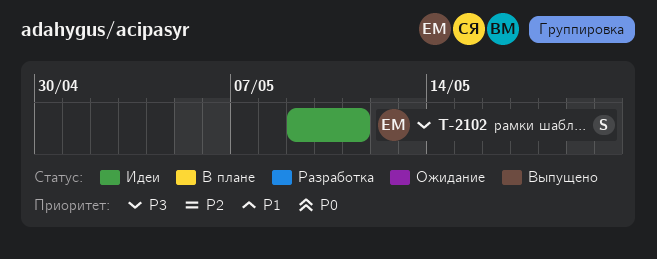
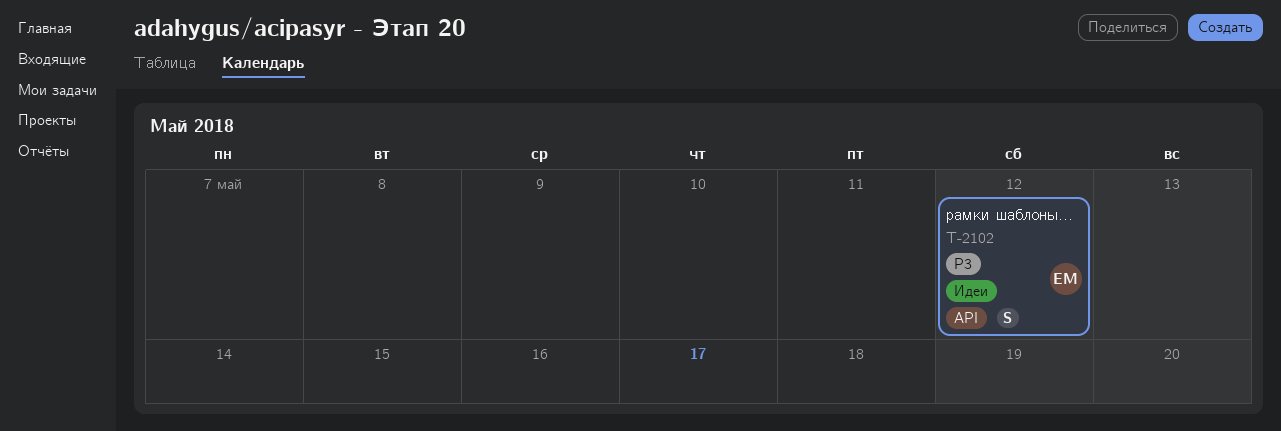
T-2102, due: May 11 -> May 12

